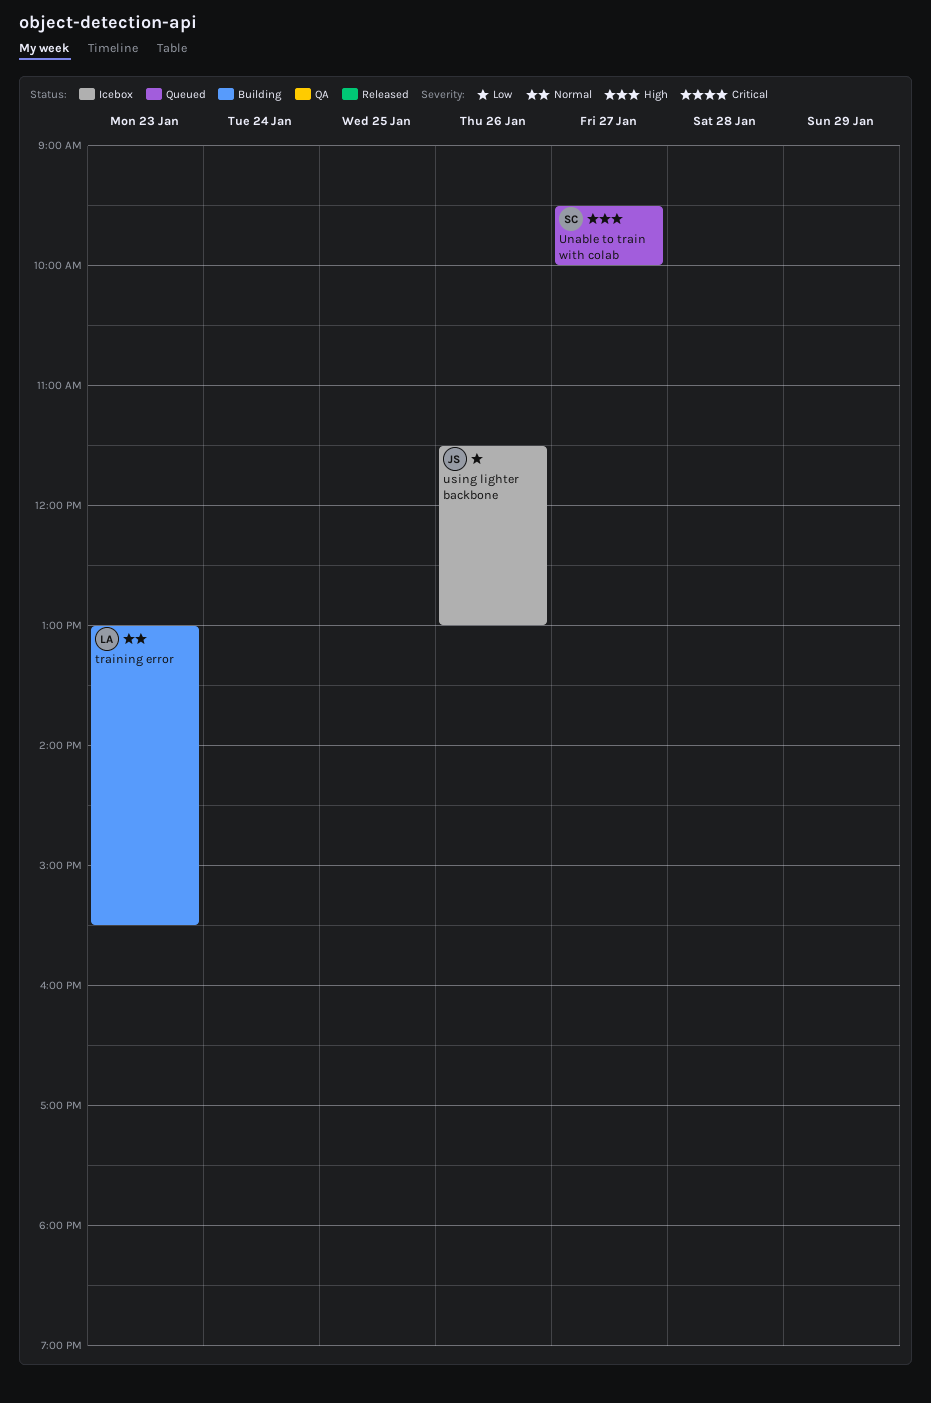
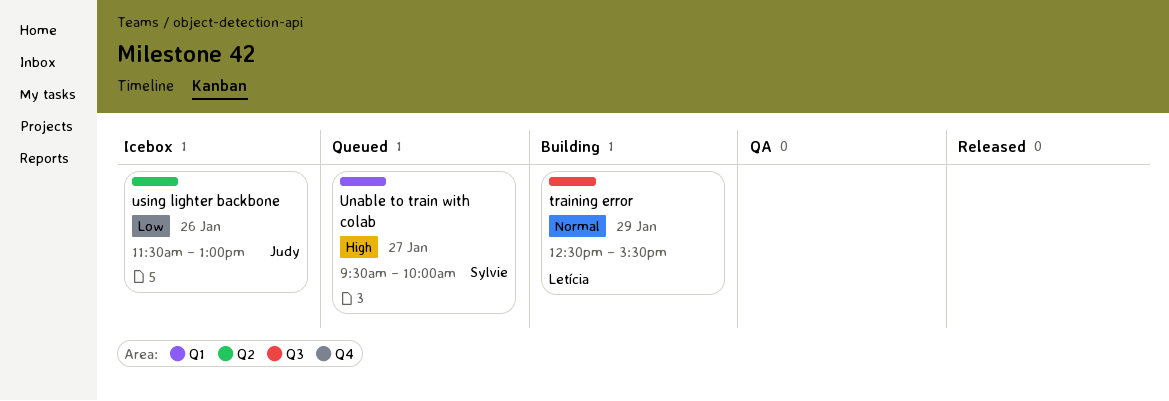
training error, day: Jan 23 -> Jan 29
training error, begins: 13:00 -> 12:30

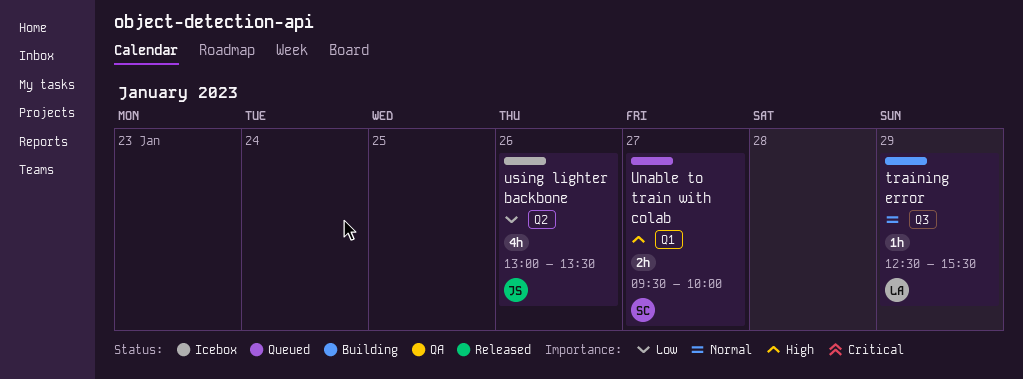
using lighter backbone, begins: 11:30 -> 13:00
using lighter backbone, ends: 13:00 -> 13:30

